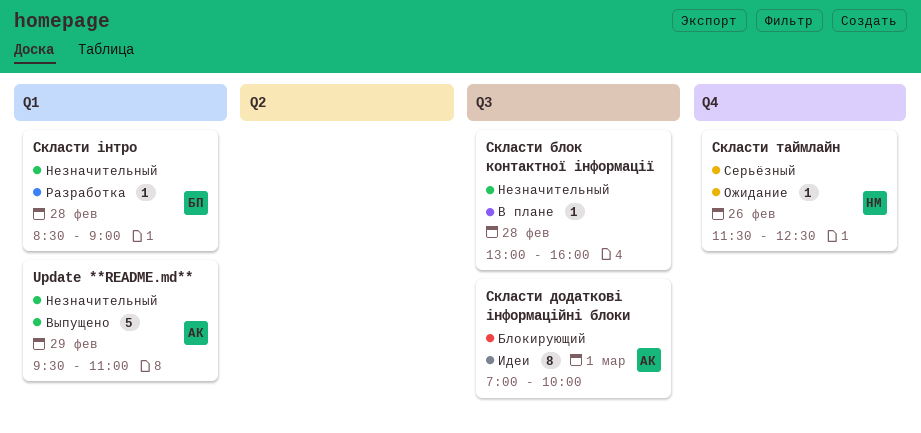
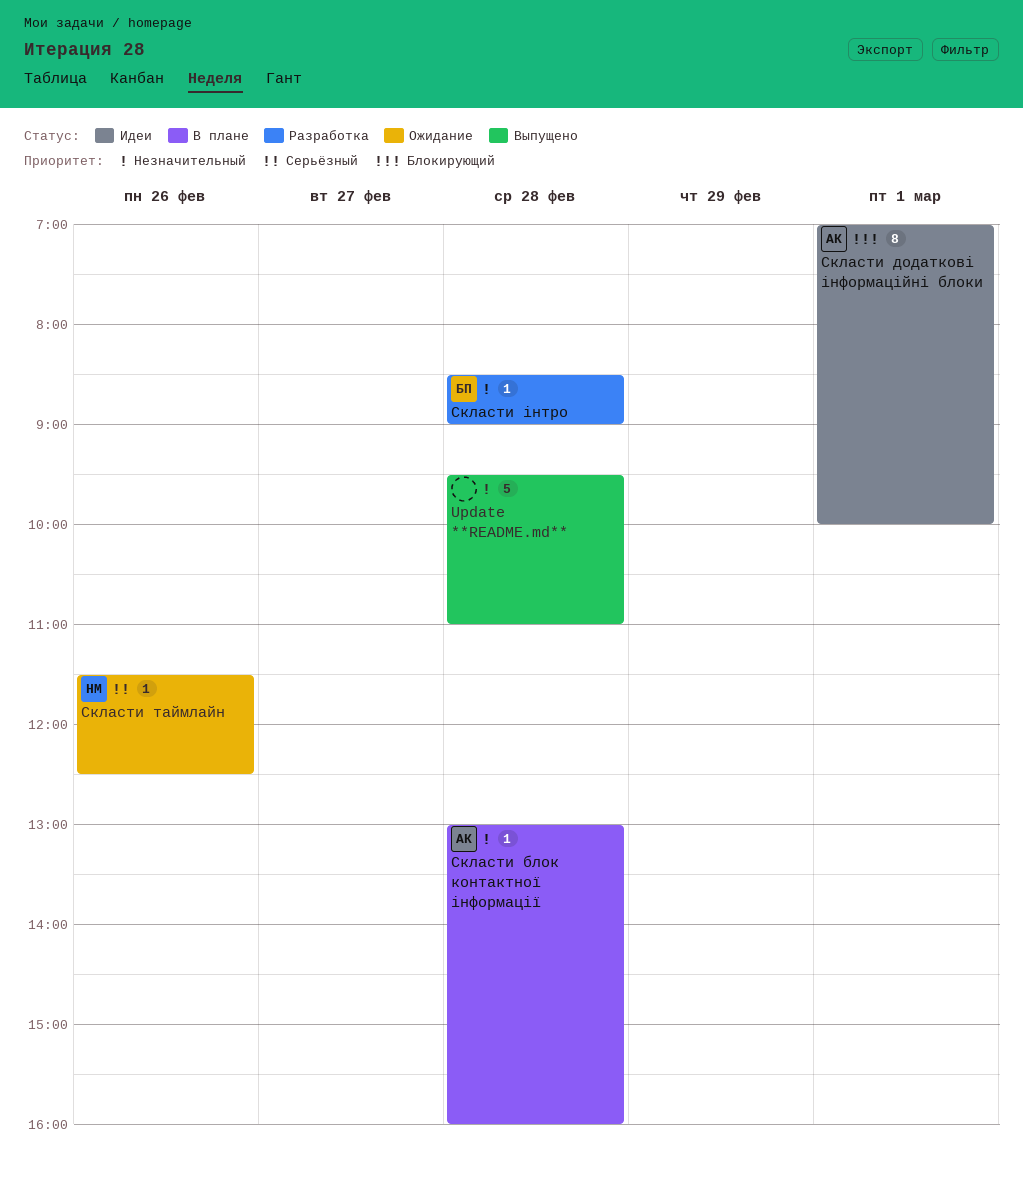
Update **README.md**, owner: АК -> none
Update **README.md**, day: Feb 29 -> Feb 28
Скласти блок контактної інформації, owner: none -> АК

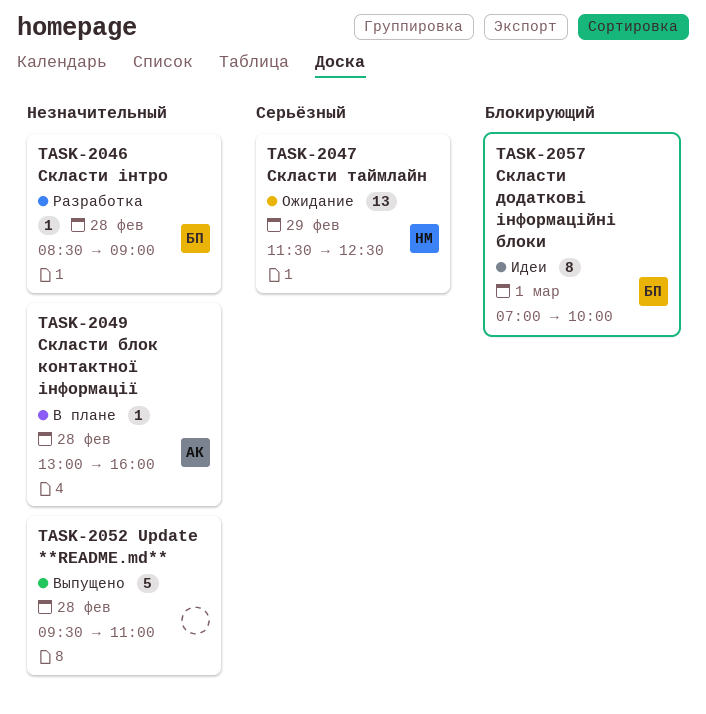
Скласти додаткові інформаційні блоки, owner: АК -> БП
Скласти таймлайн, estimate: 1 -> 13
Скласти таймлайн, day: Feb 26 -> Feb 29

